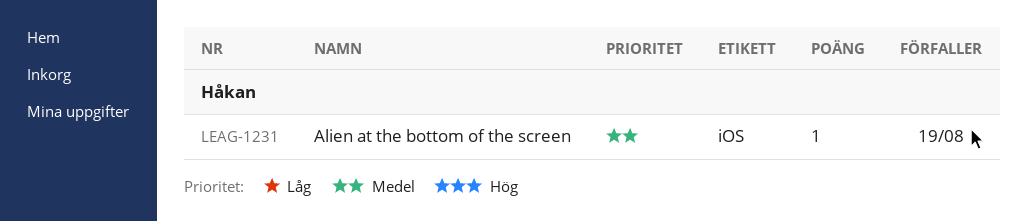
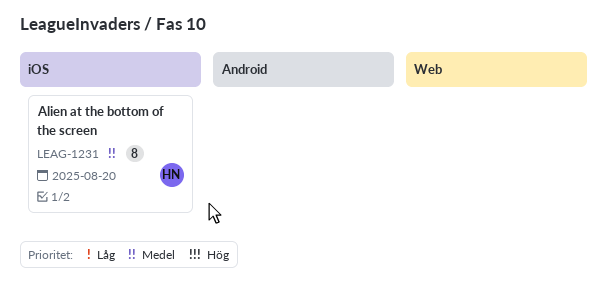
LEAG-1231, estimate: 1 -> 8
LEAG-1231, due: Aug 19 -> Aug 20

